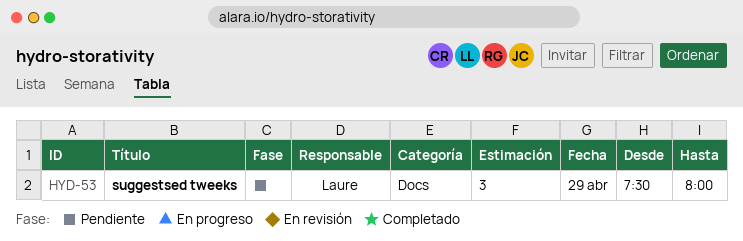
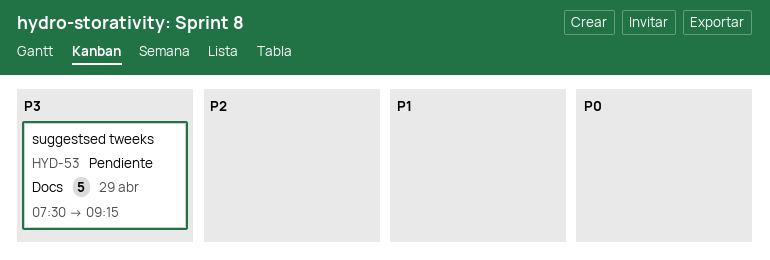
HYD-53, estimate: 3 -> 5
HYD-53, ends: 08:00 -> 09:15

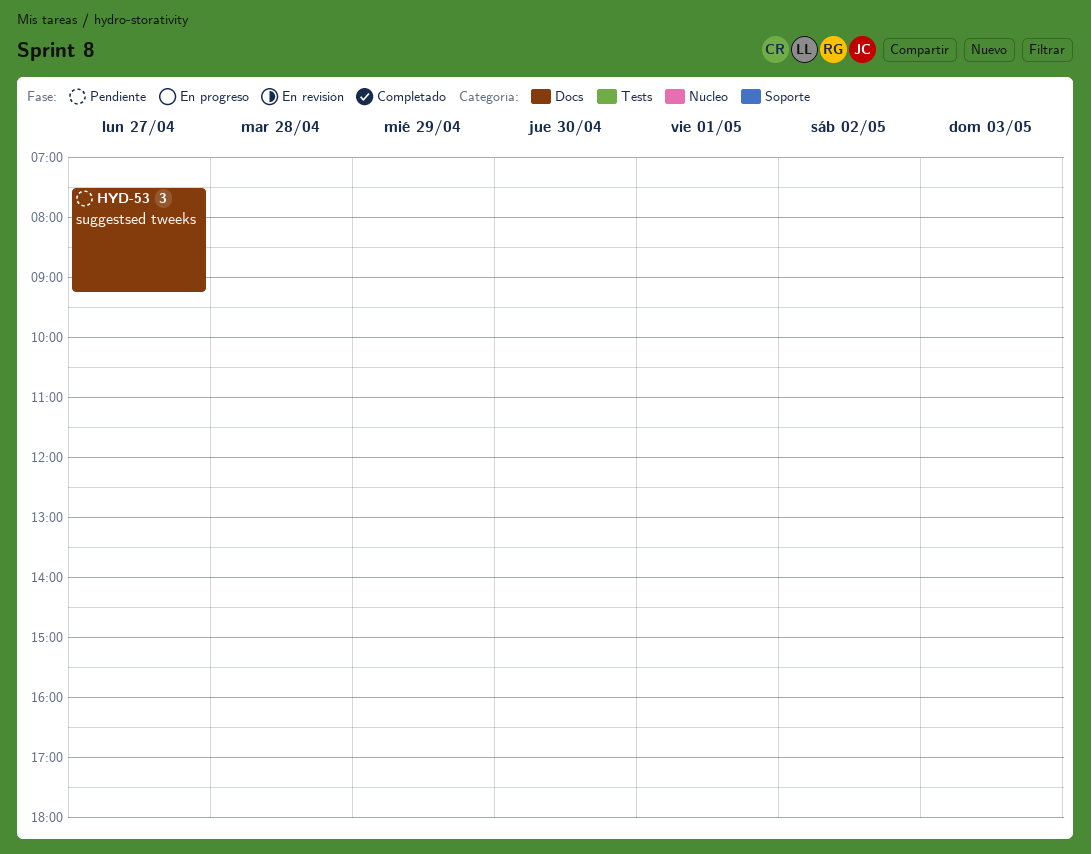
HYD-53, estimate: 5 -> 3
HYD-53, day: Apr 29 -> Apr 27

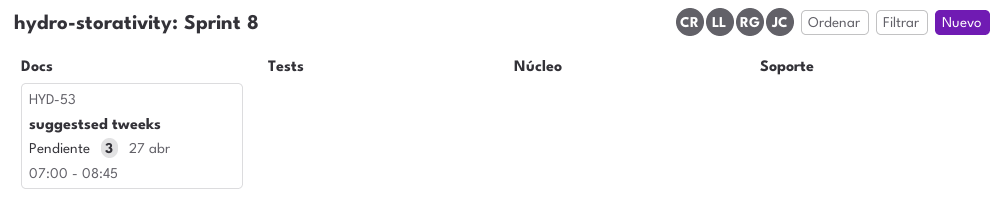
HYD-53, begins: 07:30 -> 07:00
HYD-53, ends: 09:15 -> 08:45

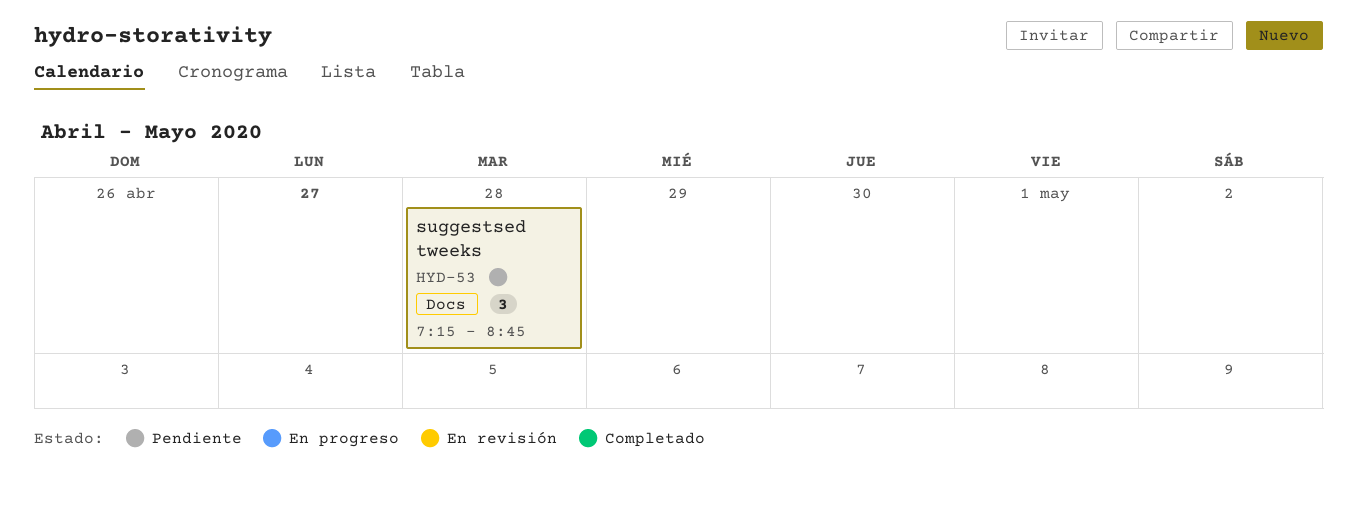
HYD-53, day: Apr 27 -> Apr 28
HYD-53, begins: 07:00 -> 07:15

